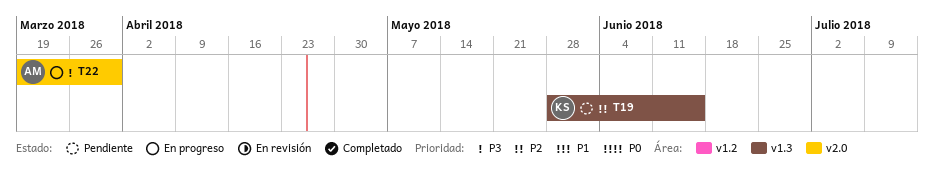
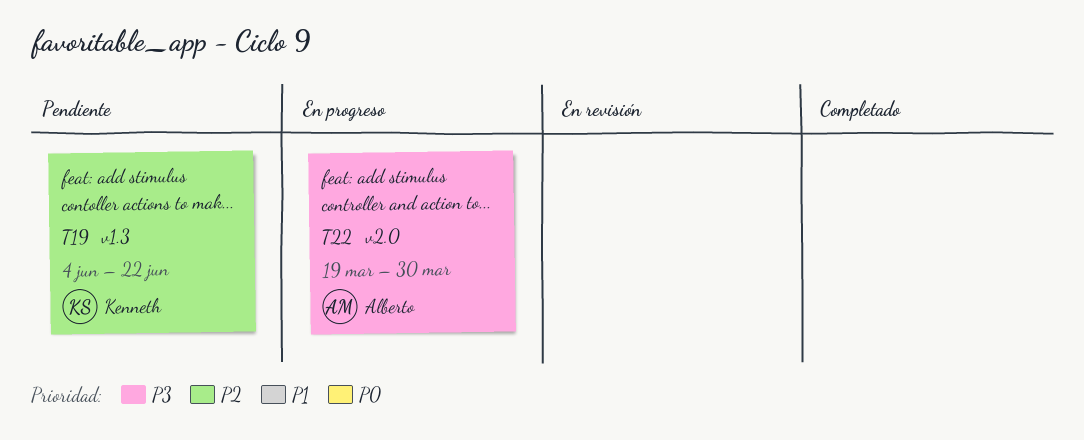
T19, start: May 28 -> Jun 4
T19, due: Jun 15 -> Jun 22

